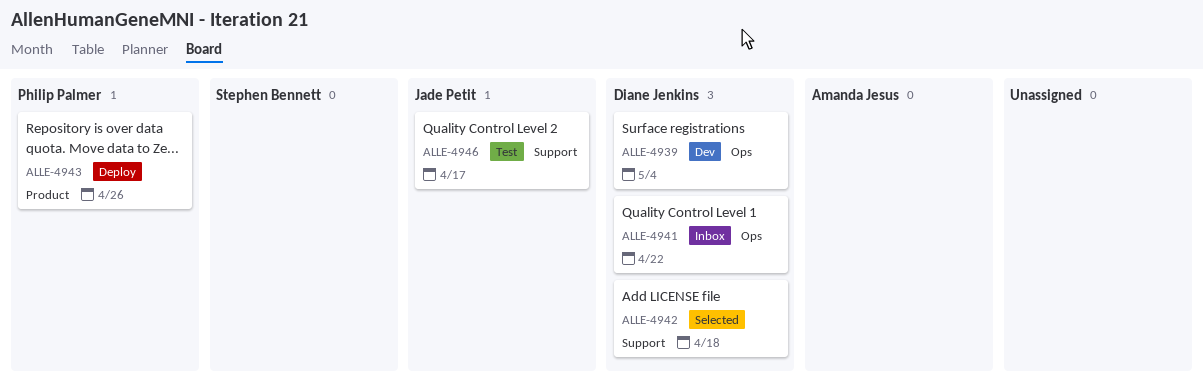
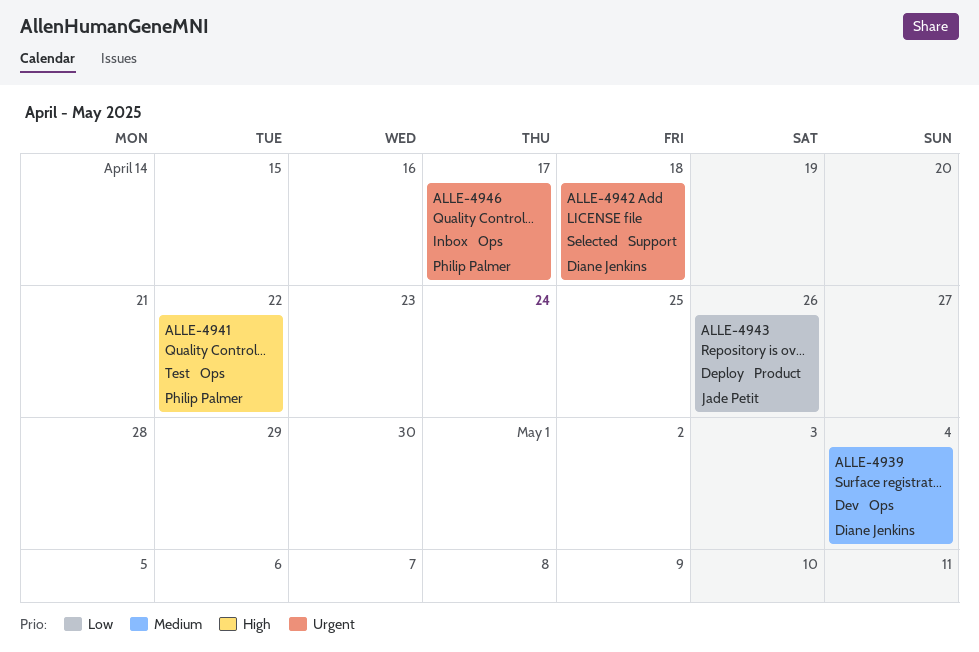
ALLE-4941, status: Inbox -> Test
ALLE-4941, owner: Diane Jenkins -> Philip Palmer
ALLE-4943, owner: Philip Palmer -> Jade Petit
ALLE-4946, status: Test -> Inbox
ALLE-4946, owner: Jade Petit -> Philip Palmer
ALLE-4946, label: Support -> Ops

